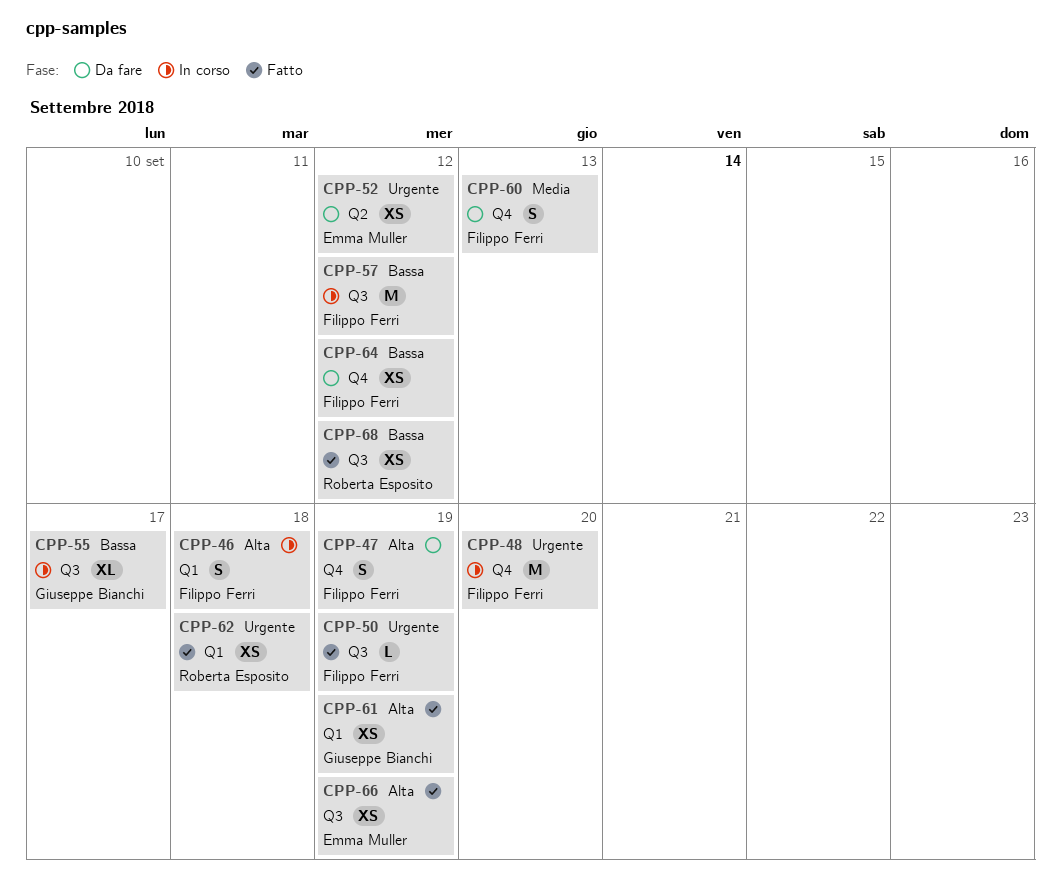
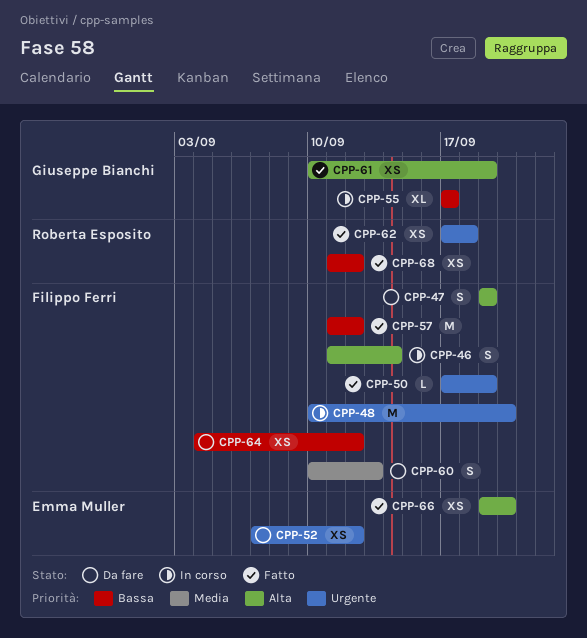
CPP-46, due: Sep 18 -> Sep 14
CPP-57, status: In corso -> Fatto
CPP-66, due: Sep 19 -> Sep 20

